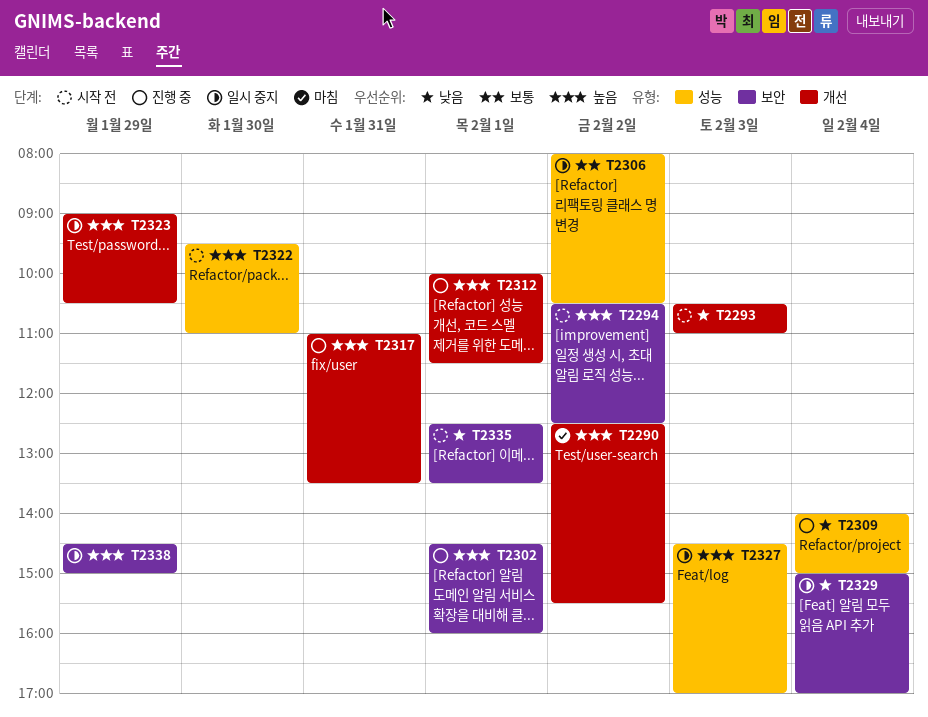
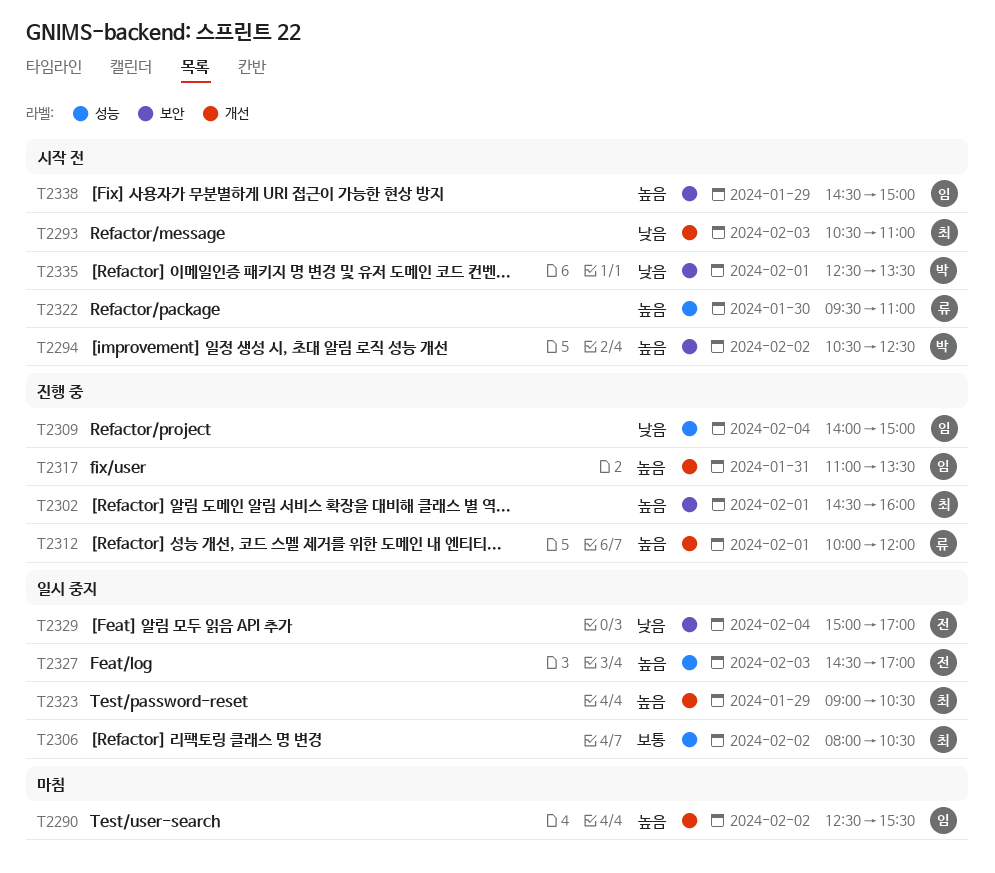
T2312, ends: 11:30 -> 12:00
T2338, status: 일시 중지 -> 시작 전

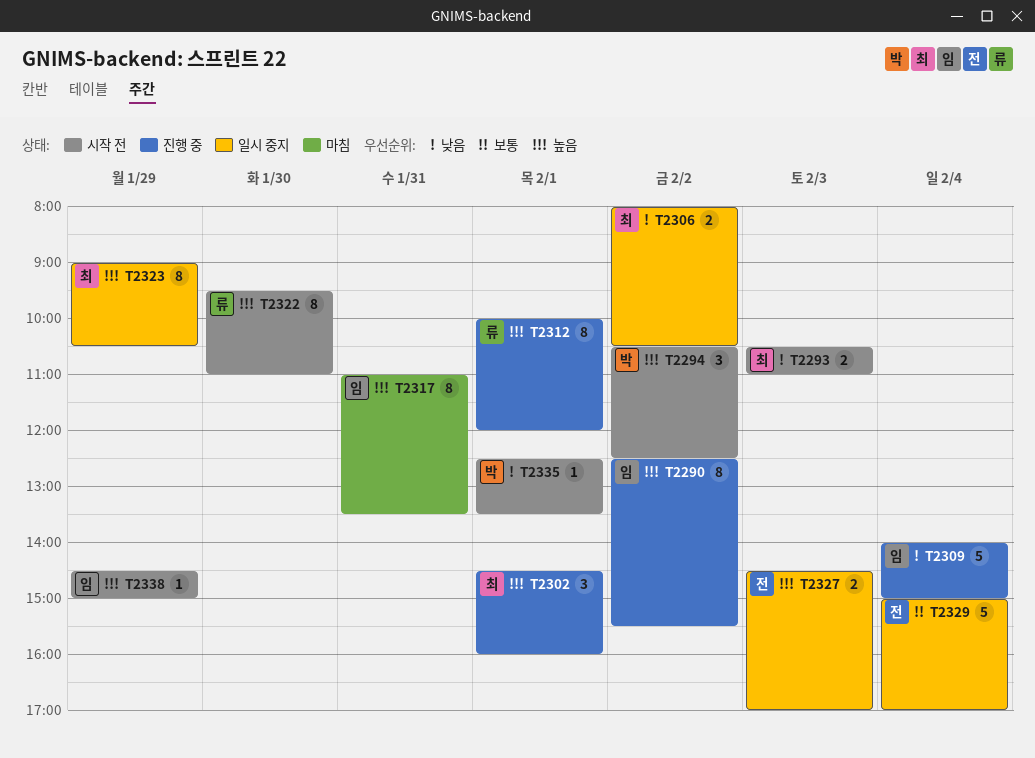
T2290, status: 마침 -> 진행 중
T2306, priority: 보통 -> 낮음
T2317, status: 진행 중 -> 마침
T2329, priority: 낮음 -> 보통

